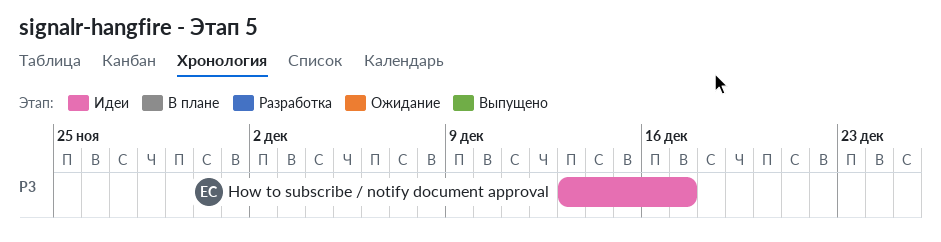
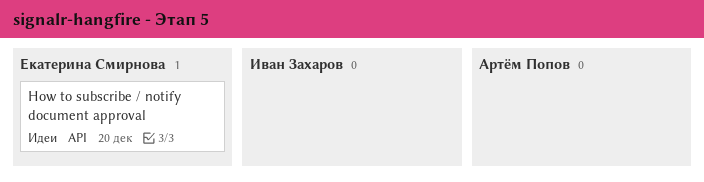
How to subscribe / notify document approval, due: Dec 17 -> Dec 20

